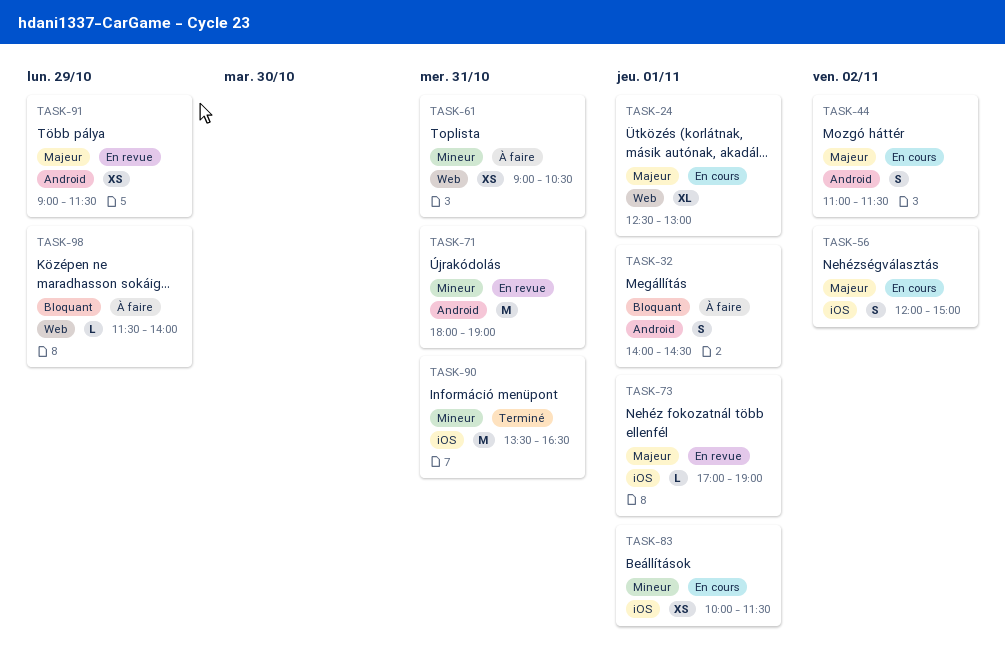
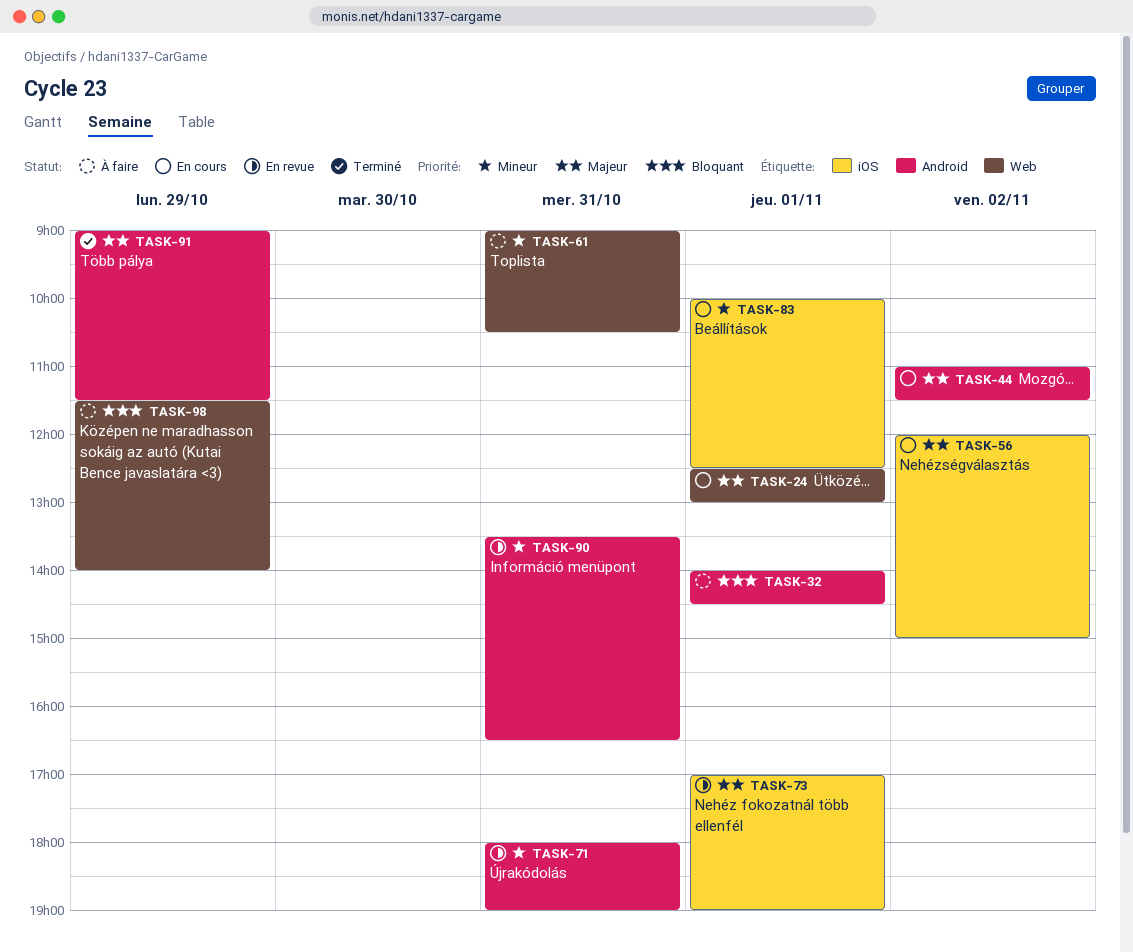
TASK-83, ends: 11:30 -> 12:30
TASK-90, status: Terminé -> En revue
TASK-90, label: iOS -> Android
TASK-91, status: En revue -> Terminé

